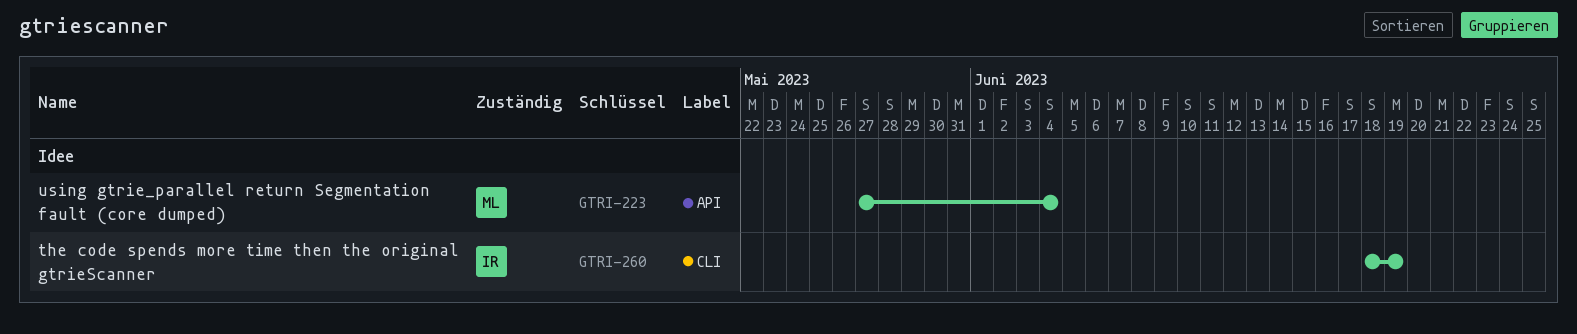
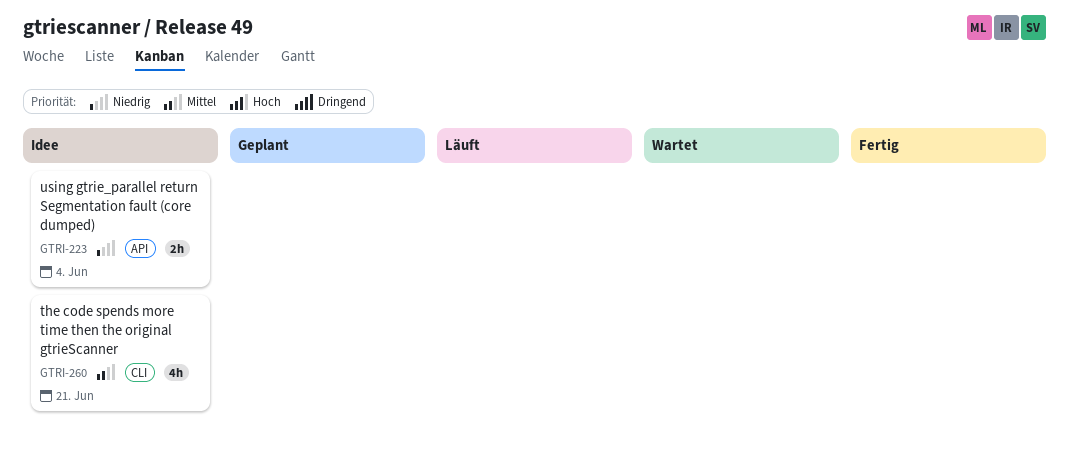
GTRI-260, due: Jun 19 -> Jun 21

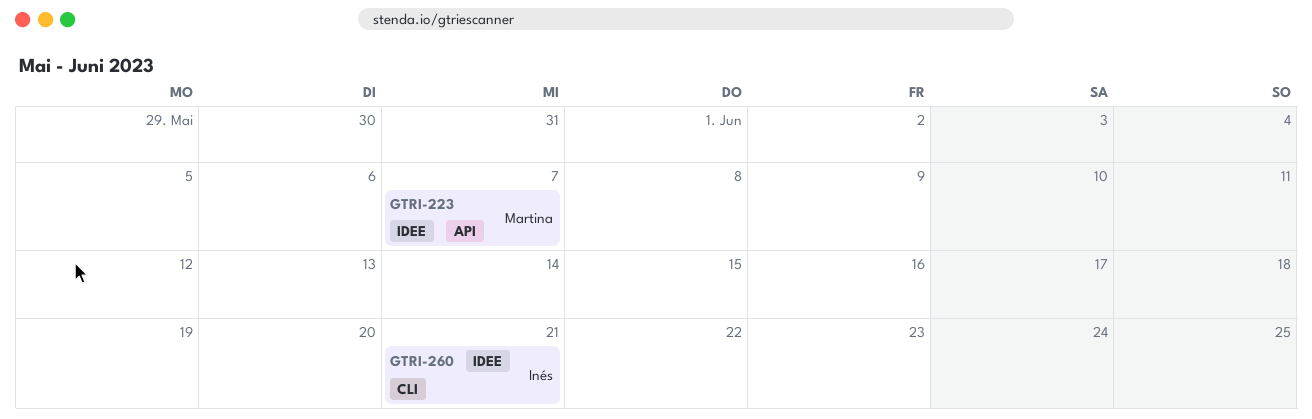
GTRI-223, due: Jun 4 -> Jun 7

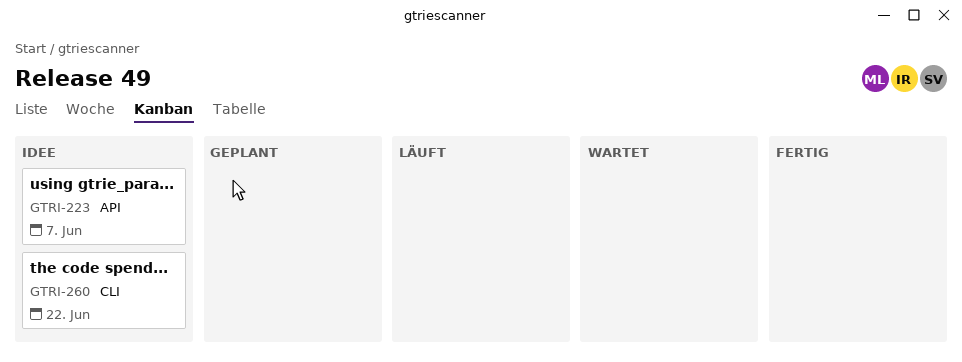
GTRI-260, due: Jun 21 -> Jun 22

